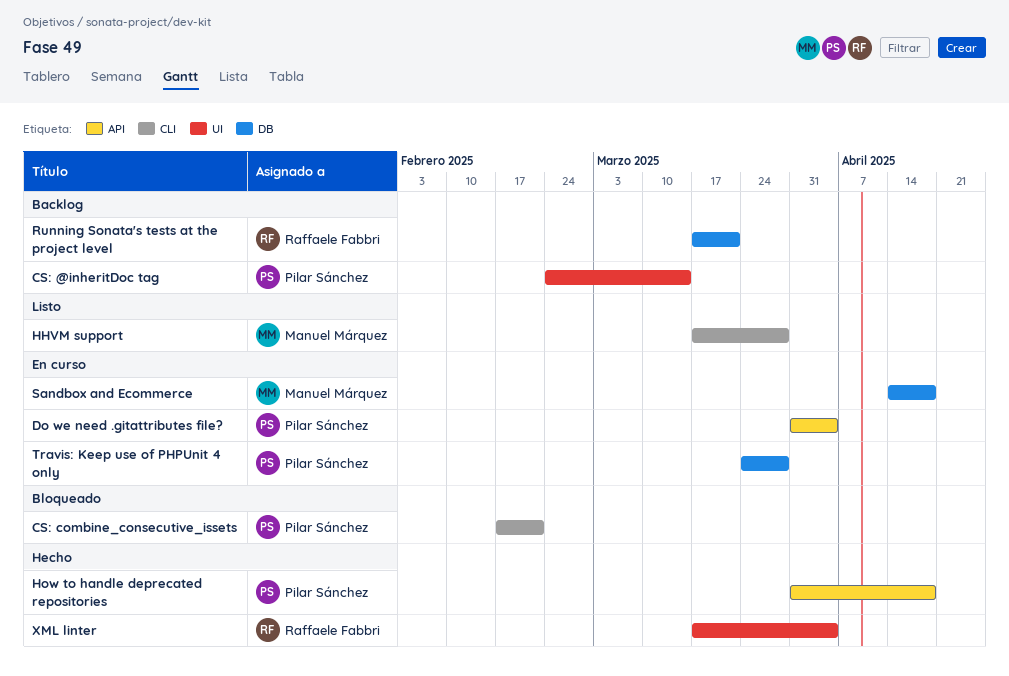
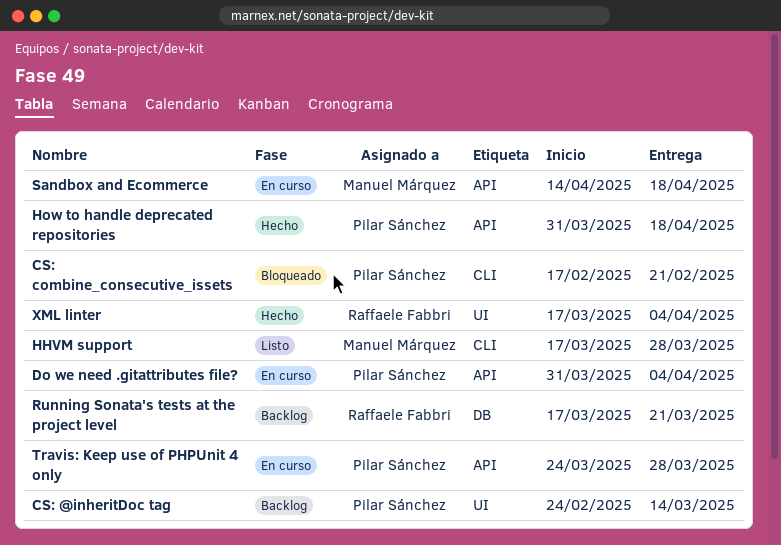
Sandbox and Ecommerce, label: DB -> API
Travis: Keep use of PHPUnit 4 only, label: DB -> API

